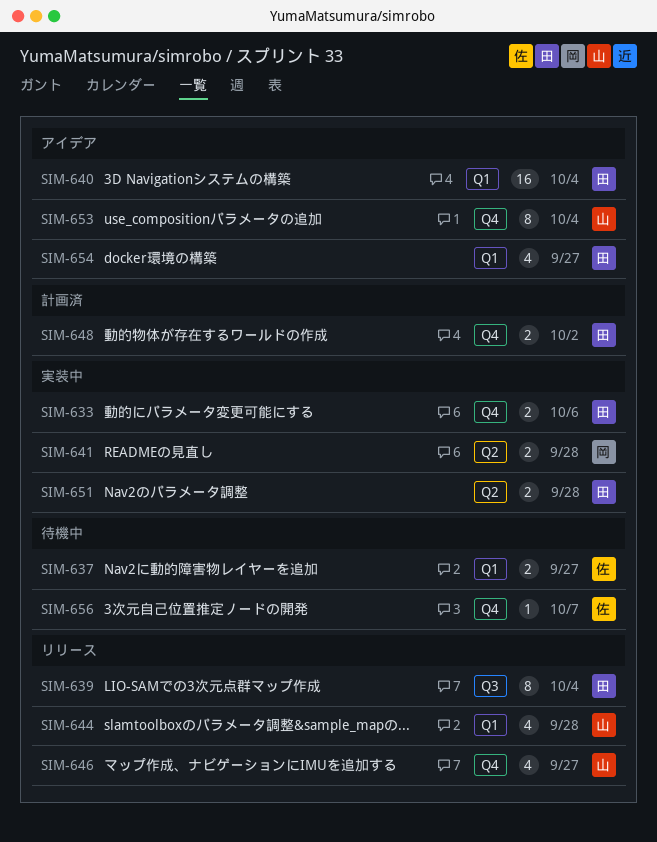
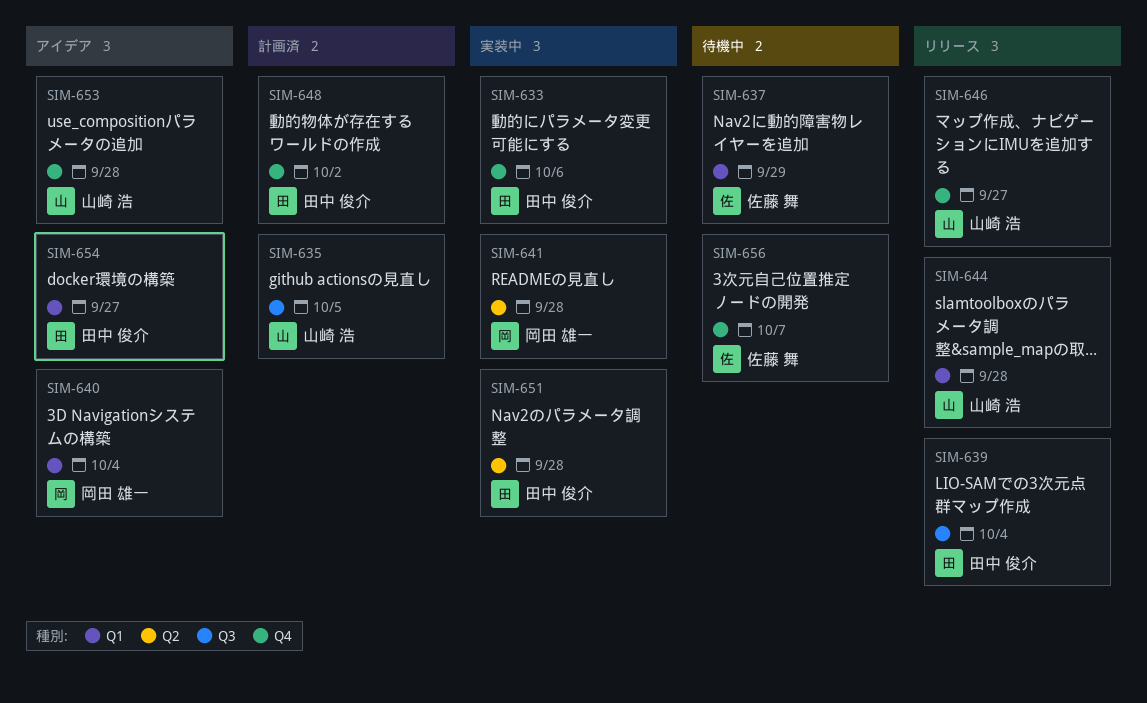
SIM-635: none -> present
SIM-637, due: Sep 27 -> Sep 29
SIM-640, owner: 田中 俊介 -> 岡田 雄一
SIM-653, due: Oct 4 -> Sep 28

